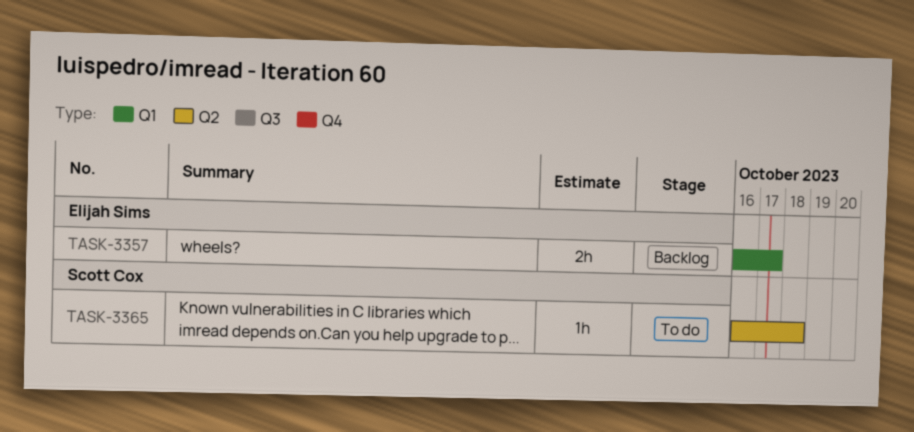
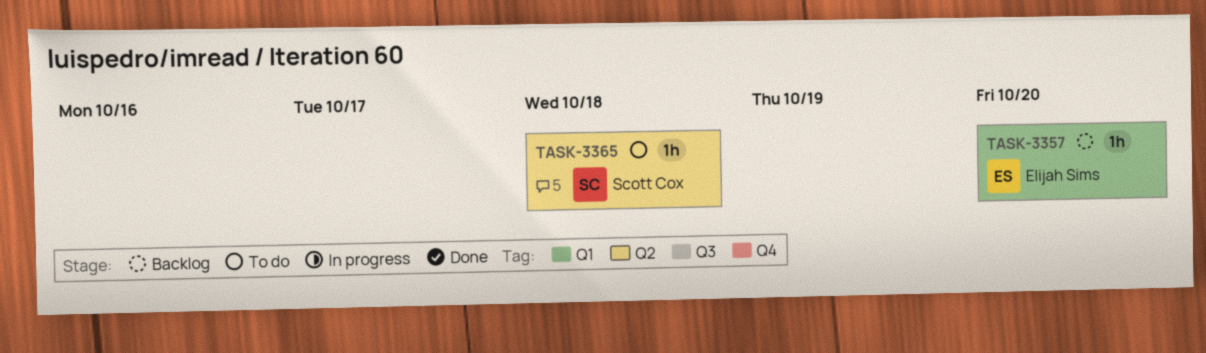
TASK-3357, estimate: 2h -> 1h
TASK-3357, due: Oct 17 -> Oct 20

